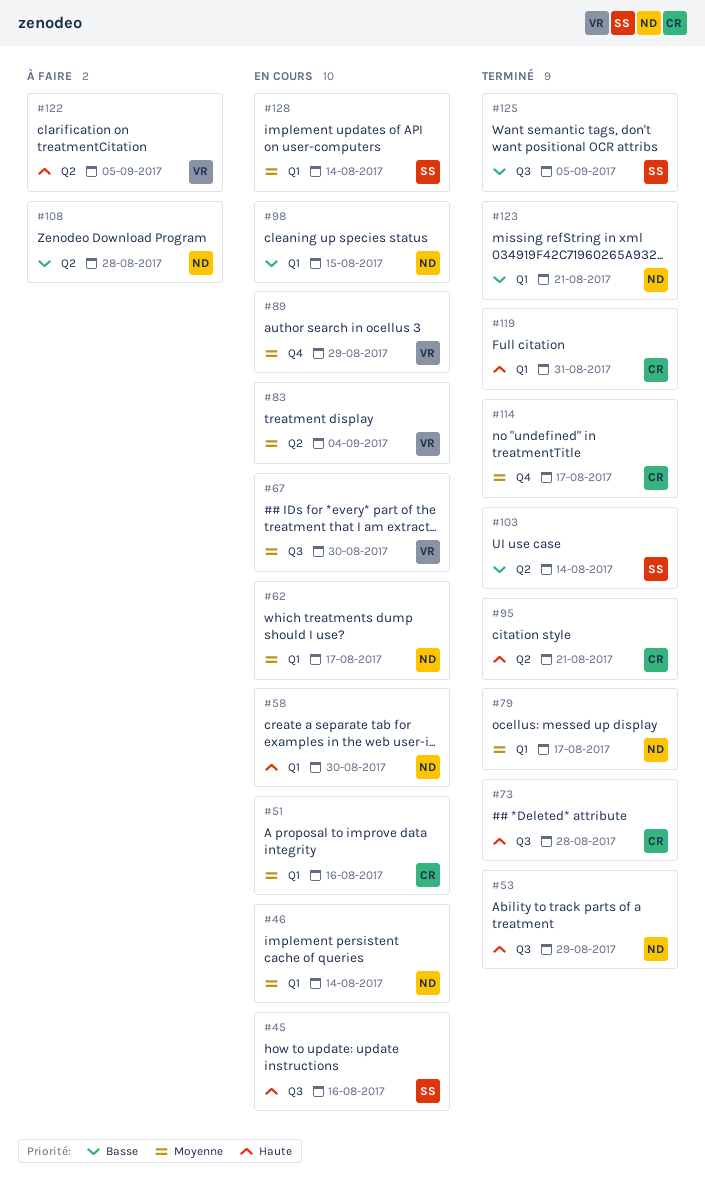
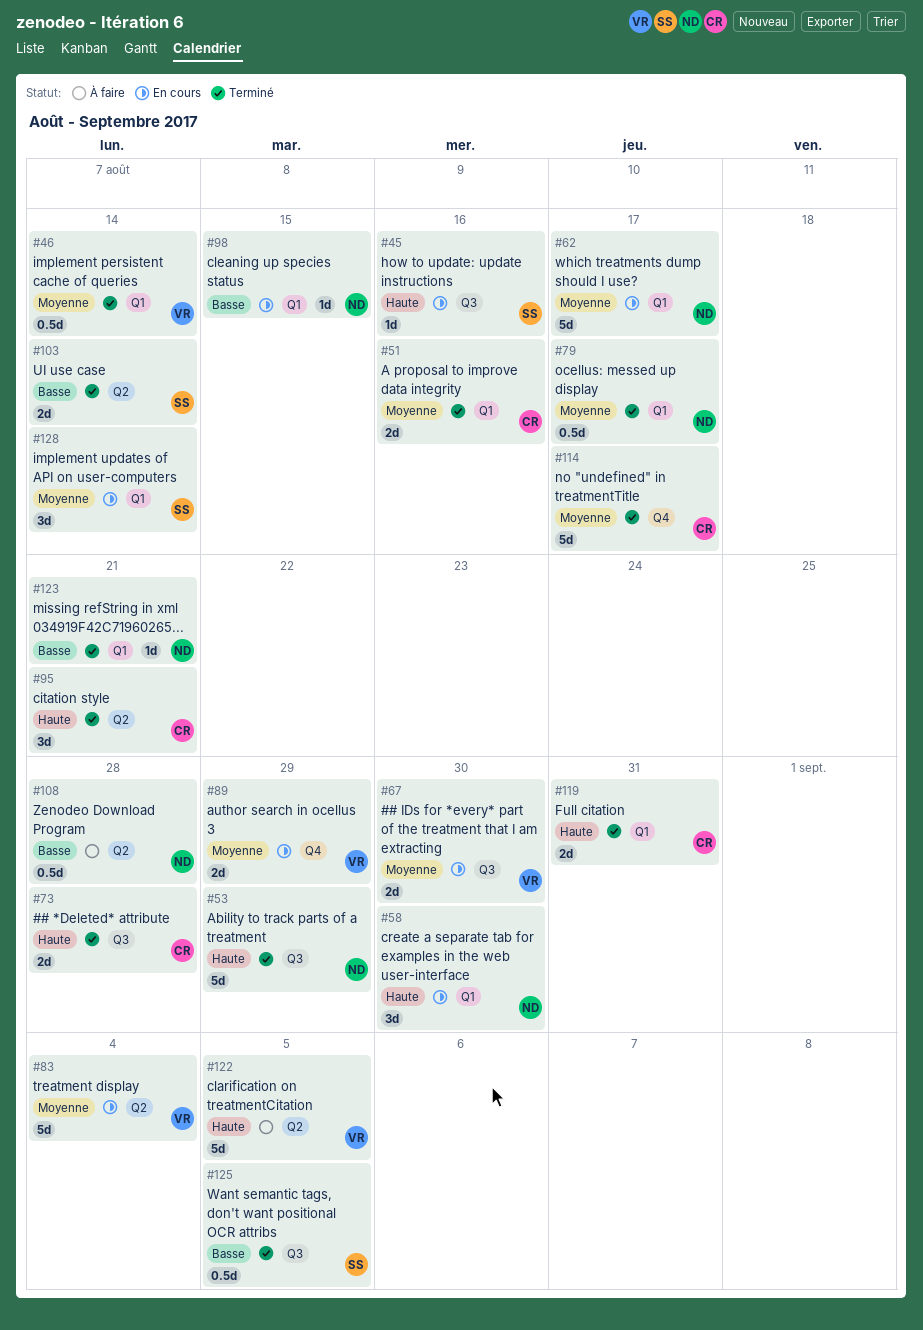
#46, status: En cours -> Terminé
#46, owner: ND -> VR
#51, status: En cours -> Terminé

